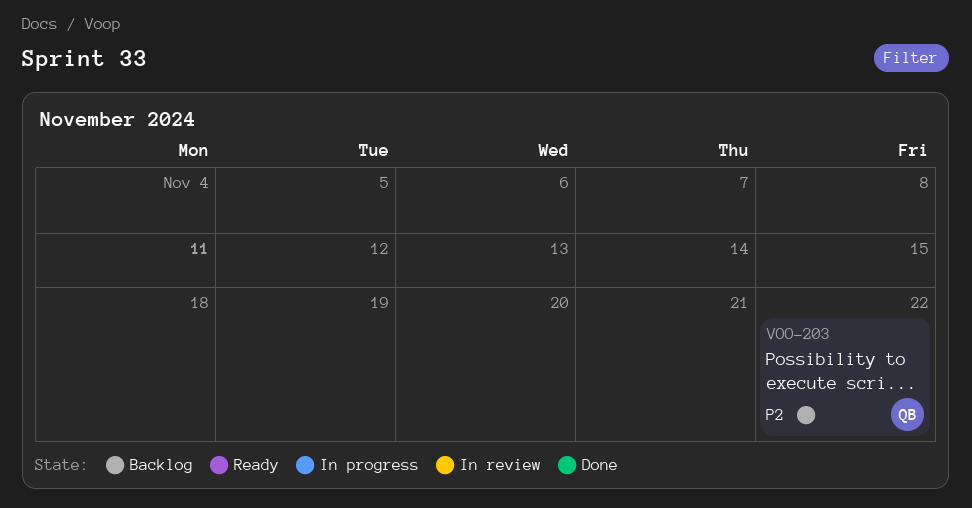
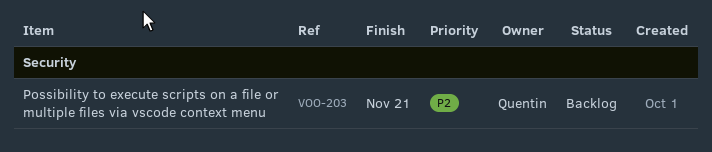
VOO-203, due: Nov 22 -> Nov 21

